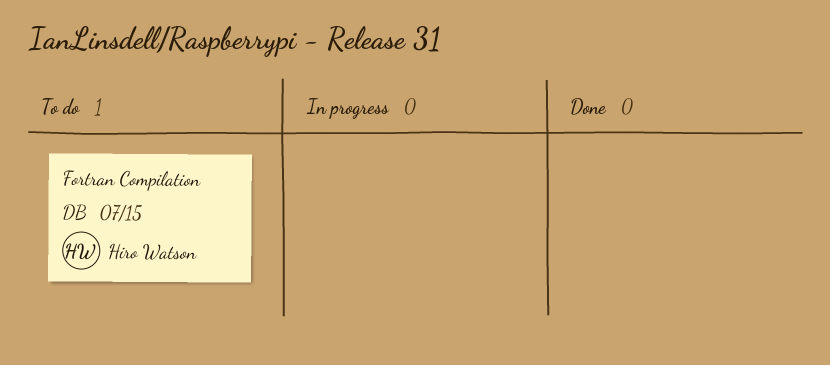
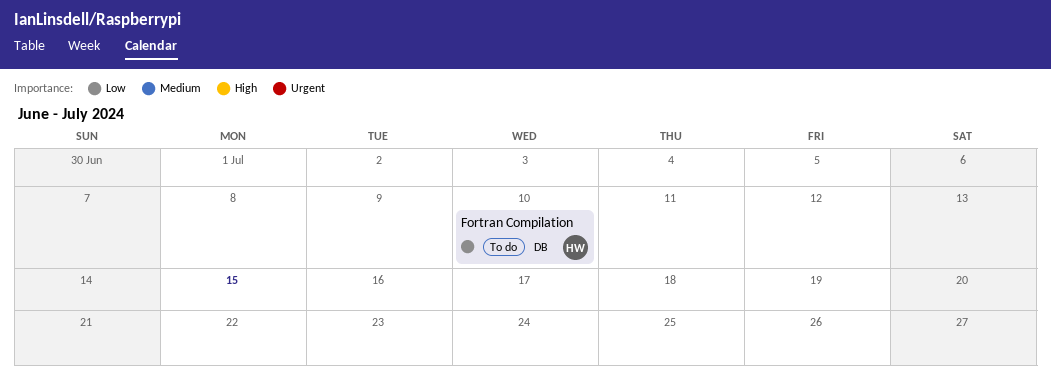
Fortran Compilation, due: Jul 15 -> Jul 10

